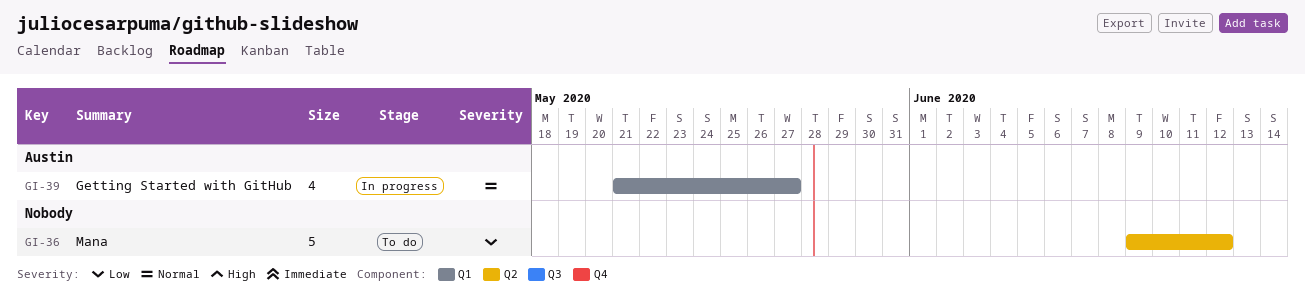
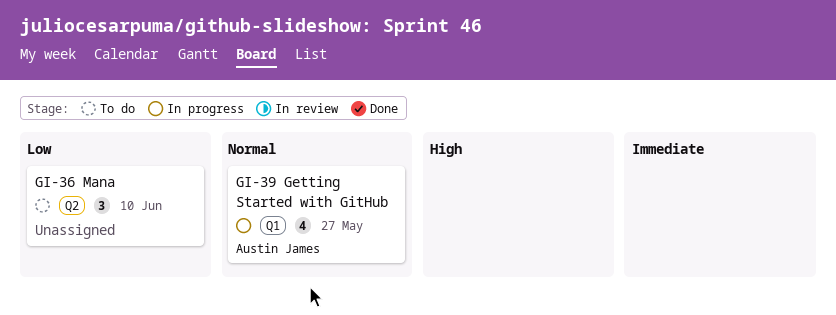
GI-36, estimate: 5 -> 3
GI-36, due: Jun 12 -> Jun 10

